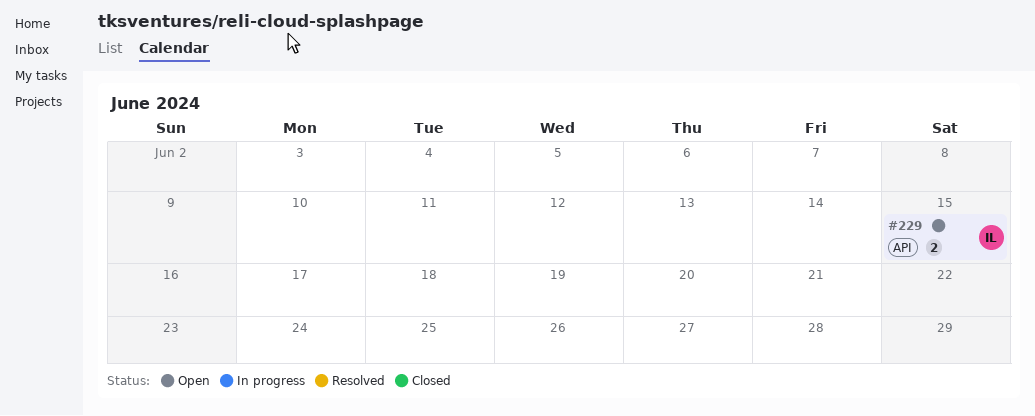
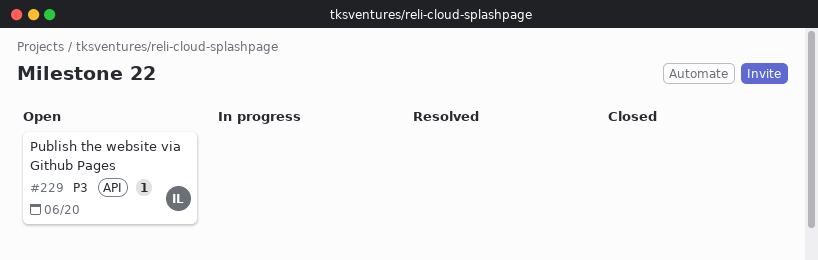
#229, estimate: 2 -> 1
#229, due: Jun 15 -> Jun 20

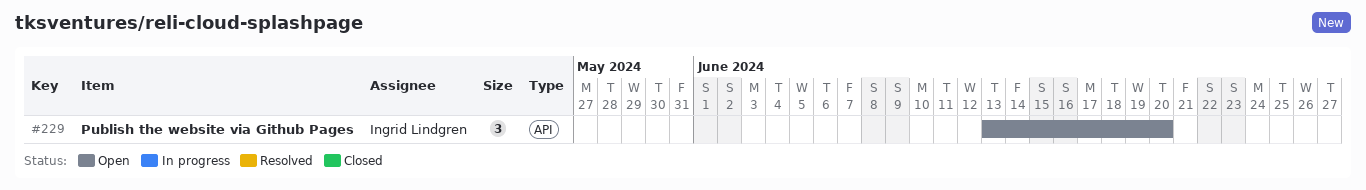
#229, estimate: 1 -> 3

